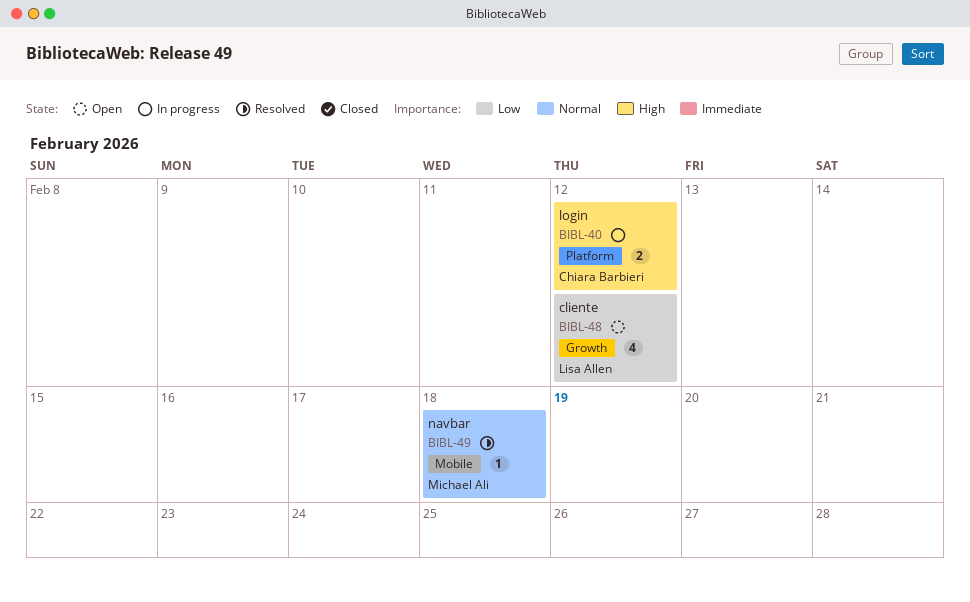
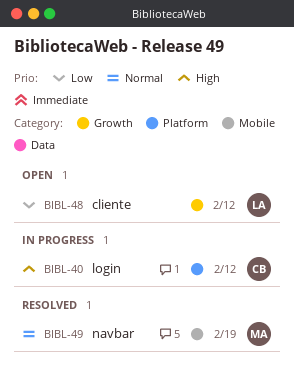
BIBL-49, due: Feb 18 -> Feb 19

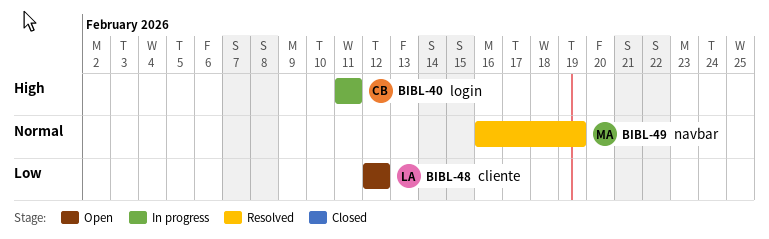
BIBL-40, due: Feb 12 -> Feb 11

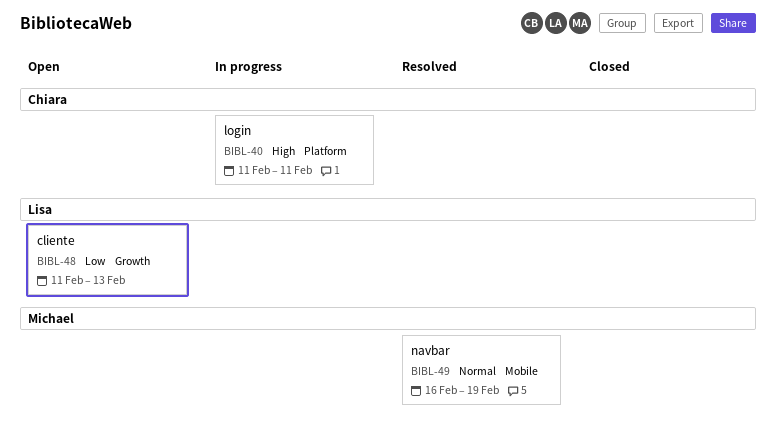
BIBL-48, start: Feb 12 -> Feb 11
BIBL-48, due: Feb 12 -> Feb 13

